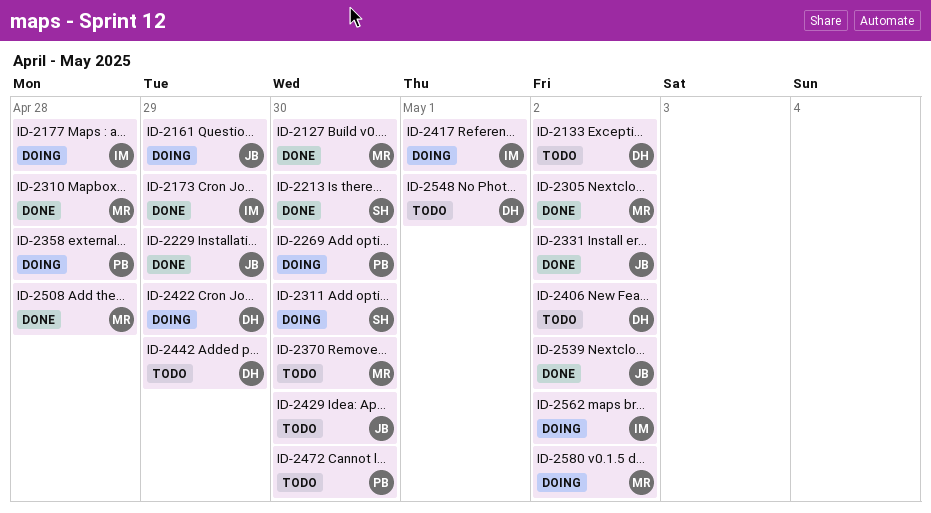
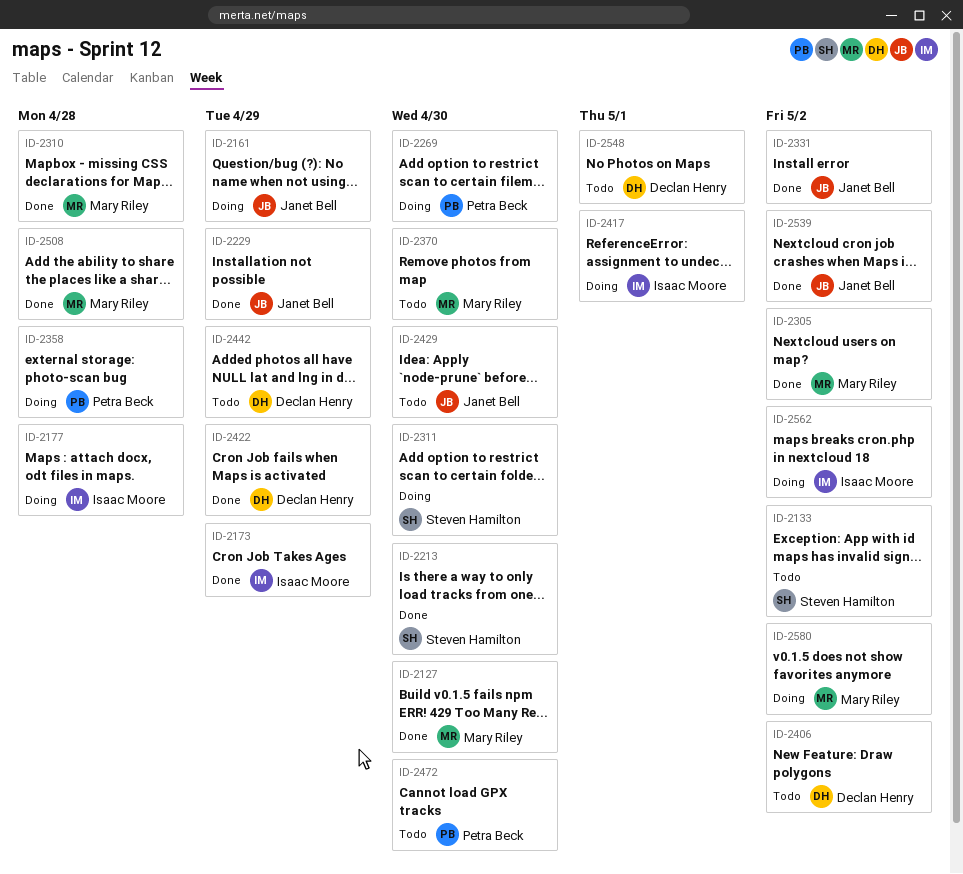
ID-2133, owner: Declan Henry -> Steven Hamilton
ID-2422, status: Doing -> Done

